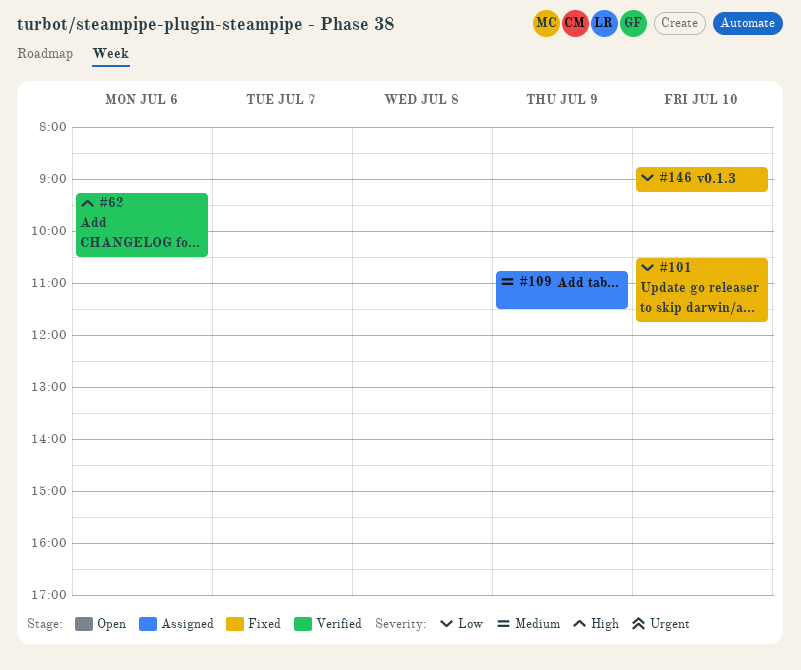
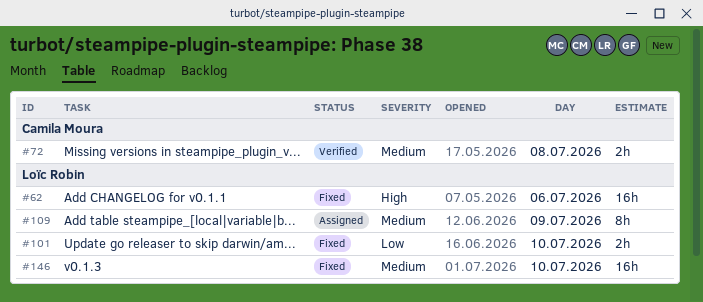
#62, status: Verified -> Fixed
#72: none -> present
#146, priority: Low -> Medium

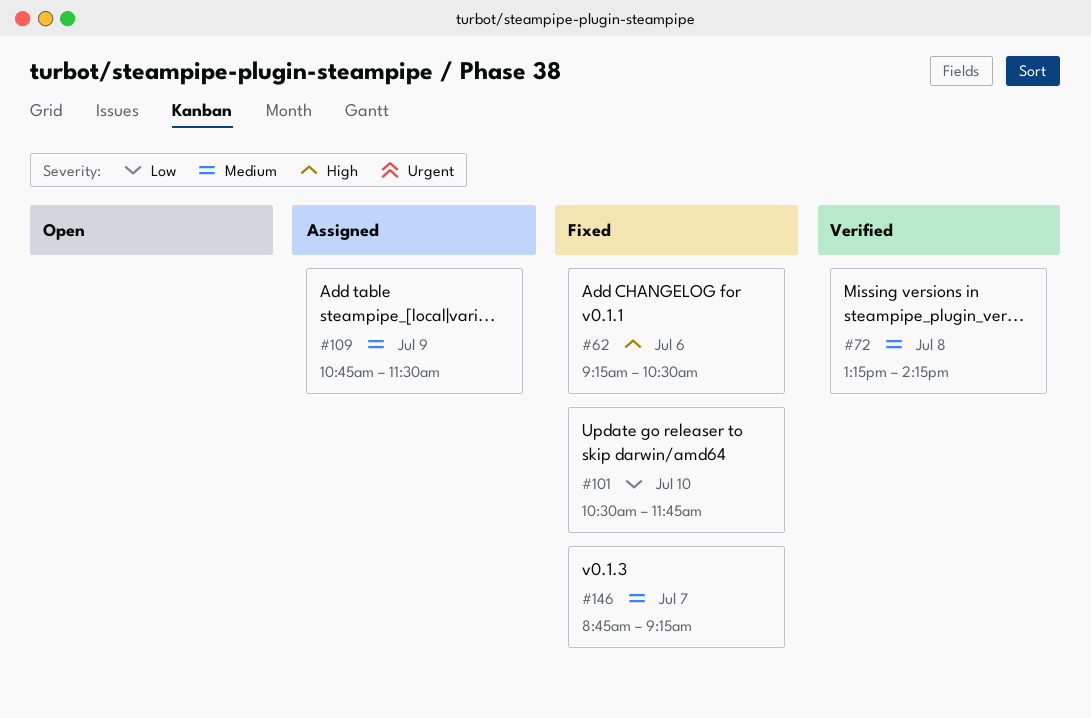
#146, day: Jul 10 -> Jul 7

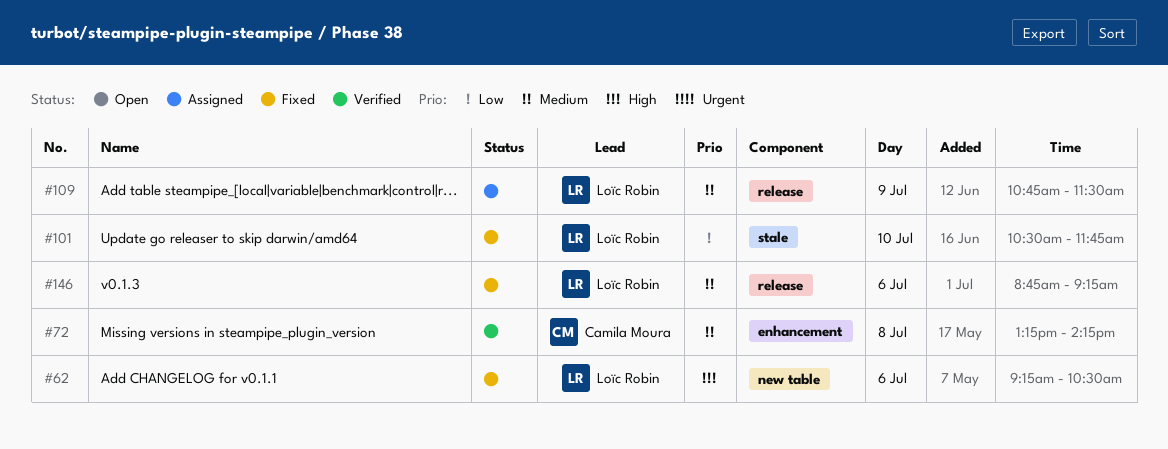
#146, day: Jul 7 -> Jul 6

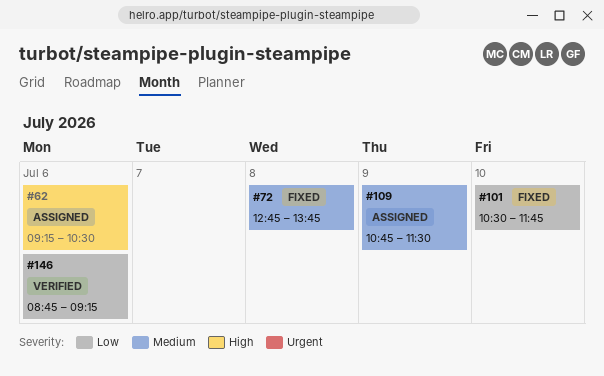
#62, status: Fixed -> Assigned
#72, status: Verified -> Fixed
#72, begins: 13:15 -> 12:45
#72, ends: 14:15 -> 13:45
#146, status: Fixed -> Verified
#146, priority: Medium -> Low

